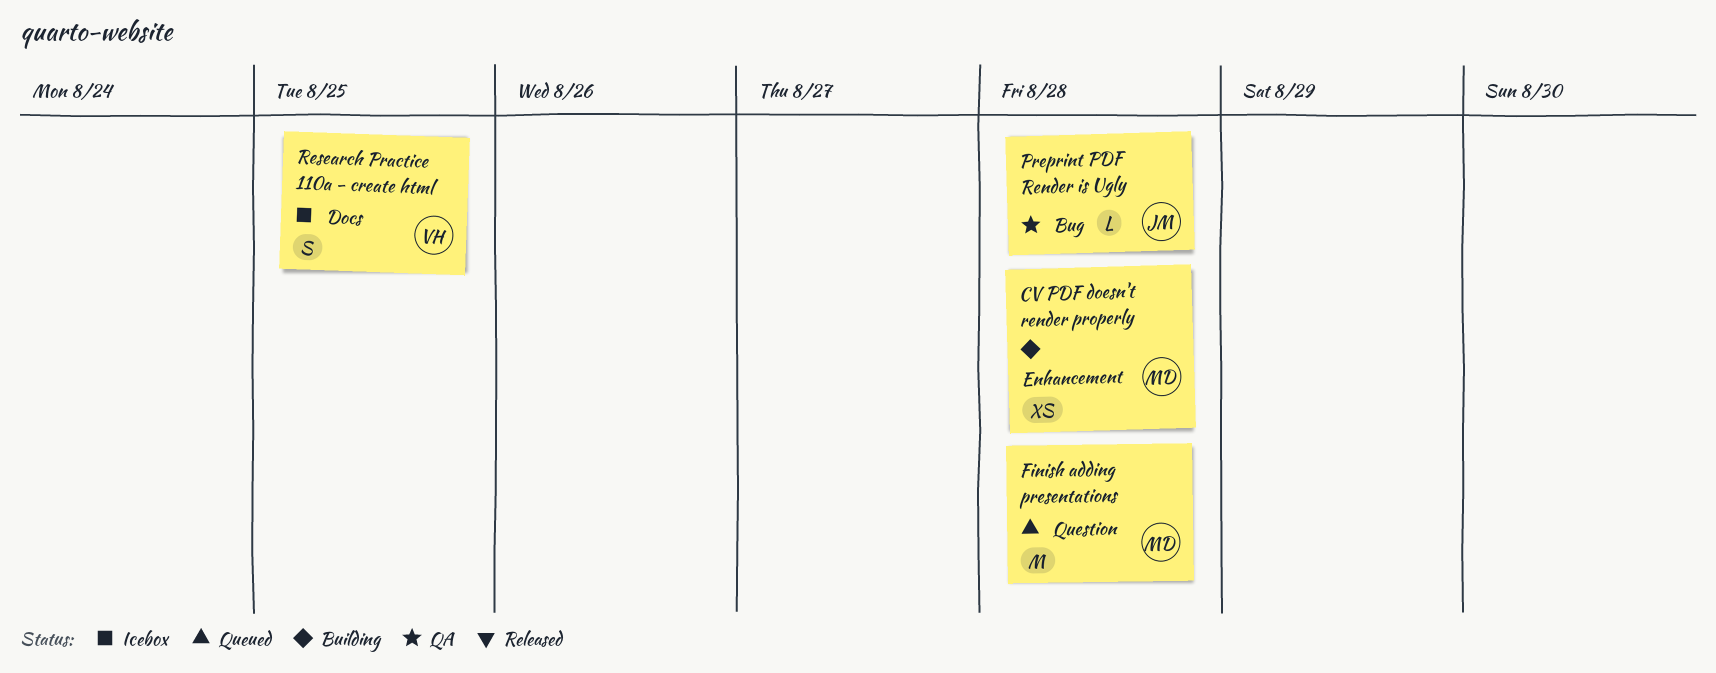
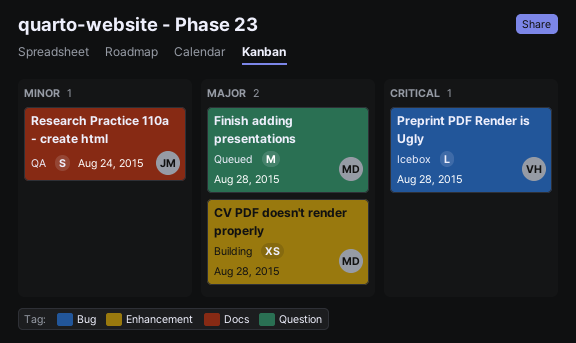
Preprint PDF Render is Ugly, status: QA -> Icebox
Preprint PDF Render is Ugly, owner: JM -> VH
Research Practice 110a - create html, status: Icebox -> QA
Research Practice 110a - create html, owner: VH -> JM
Research Practice 110a - create html, due: Aug 25 -> Aug 24

